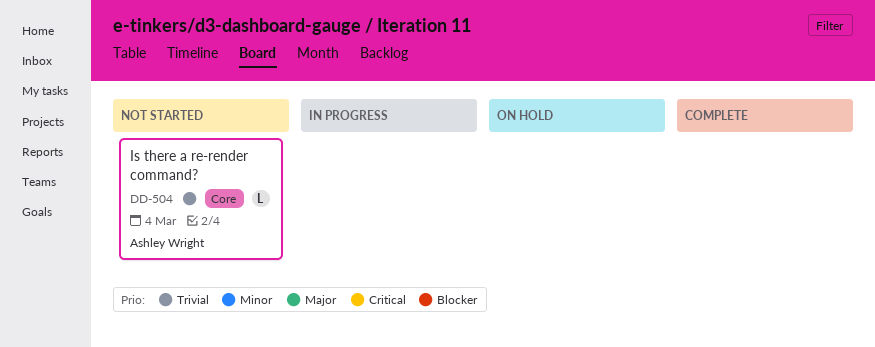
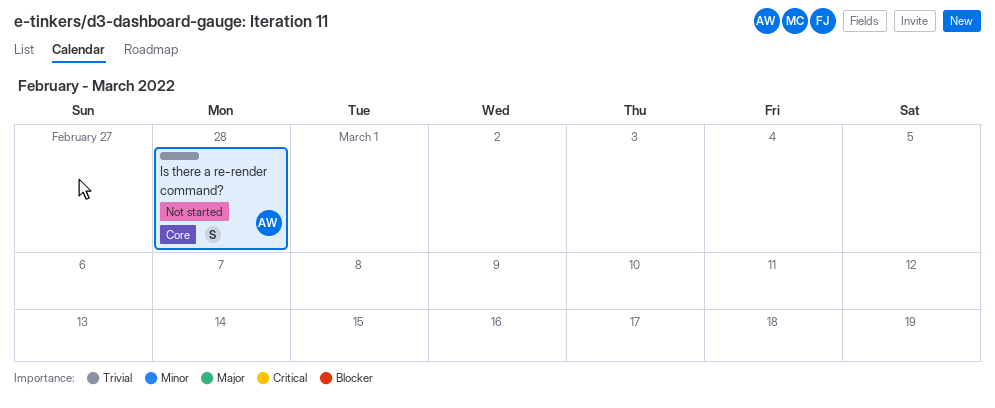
Is there a re-render command?, estimate: L -> S
Is there a re-render command?, due: Mar 4 -> Feb 28

